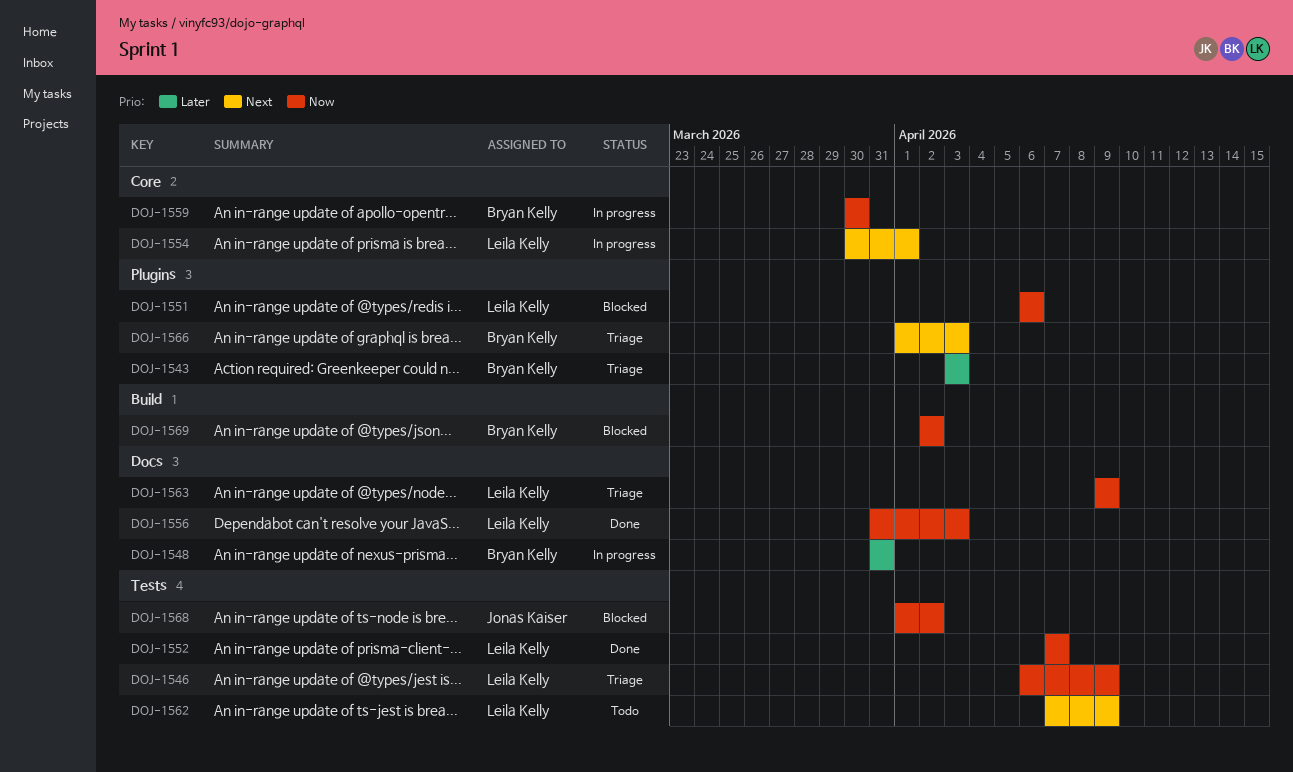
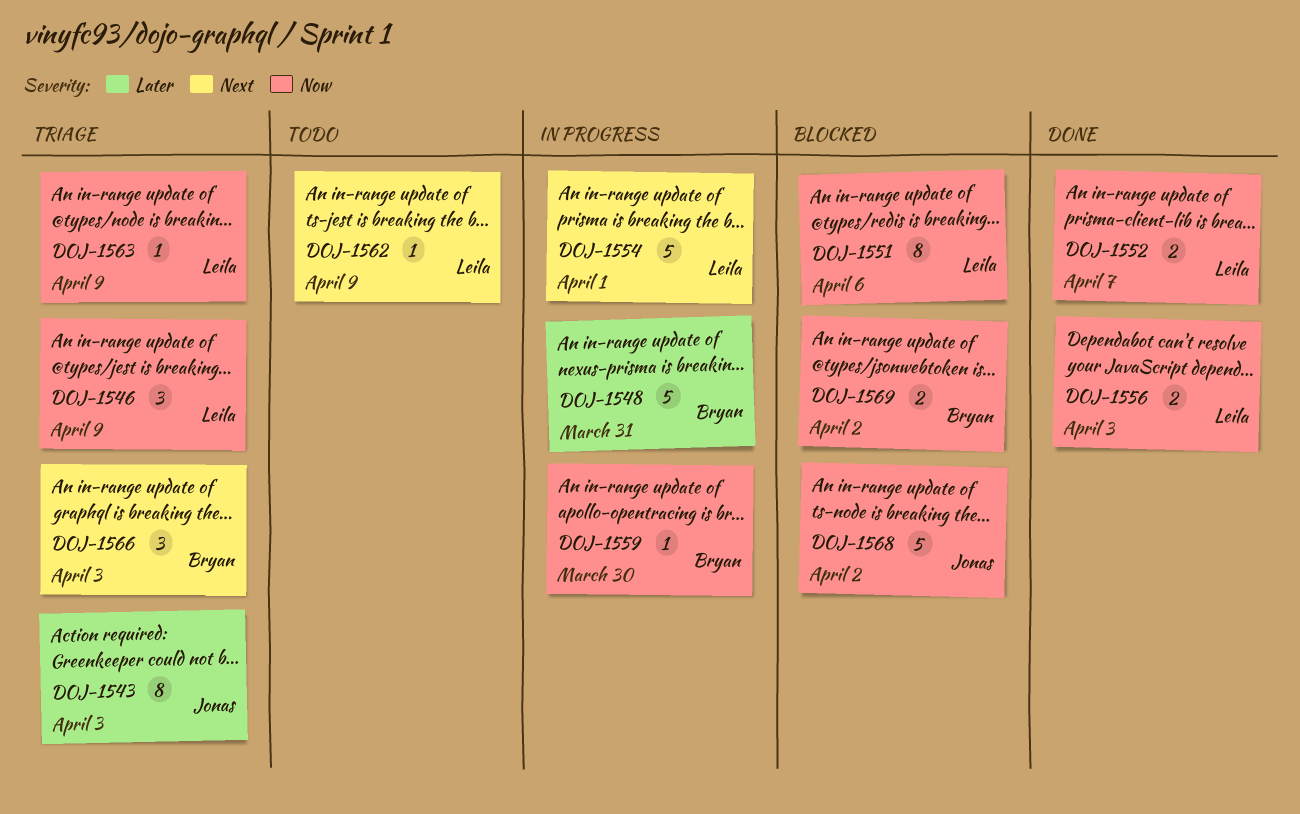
DOJ-1543, owner: Bryan Kelly -> Jonas Kaiser

